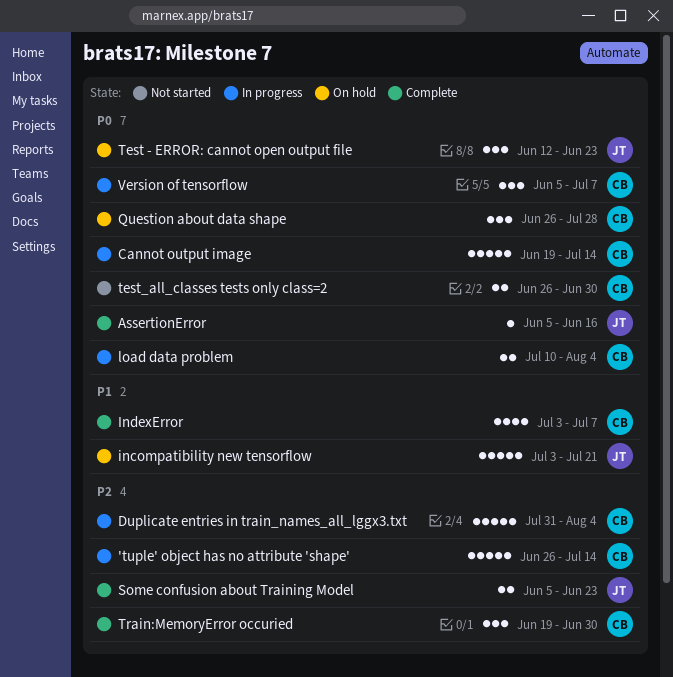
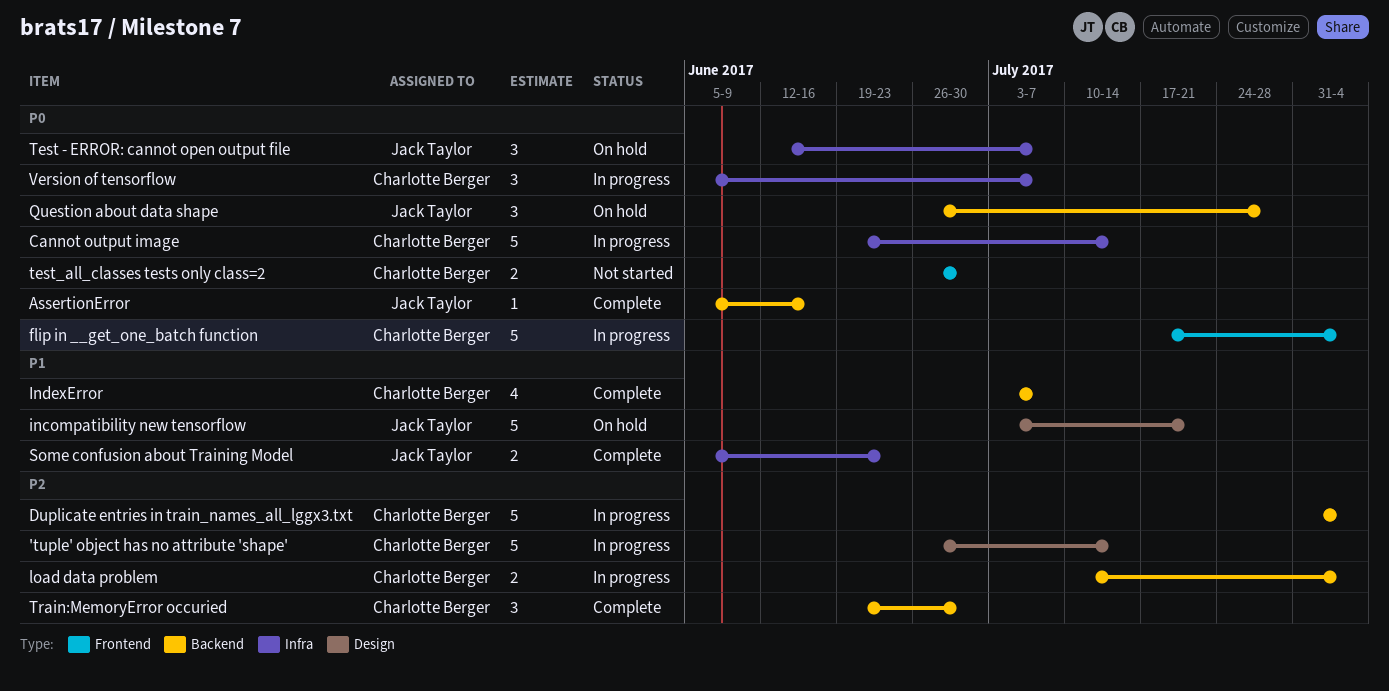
flip in __get_one_batch function: none -> present
load data problem, priority: P0 -> P2
Question about data shape, owner: Charlotte Berger -> Jack Taylor
Some confusion about Training Model, priority: P2 -> P1
Test - ERROR: cannot open output file, due: Jun 23 -> Jul 7

